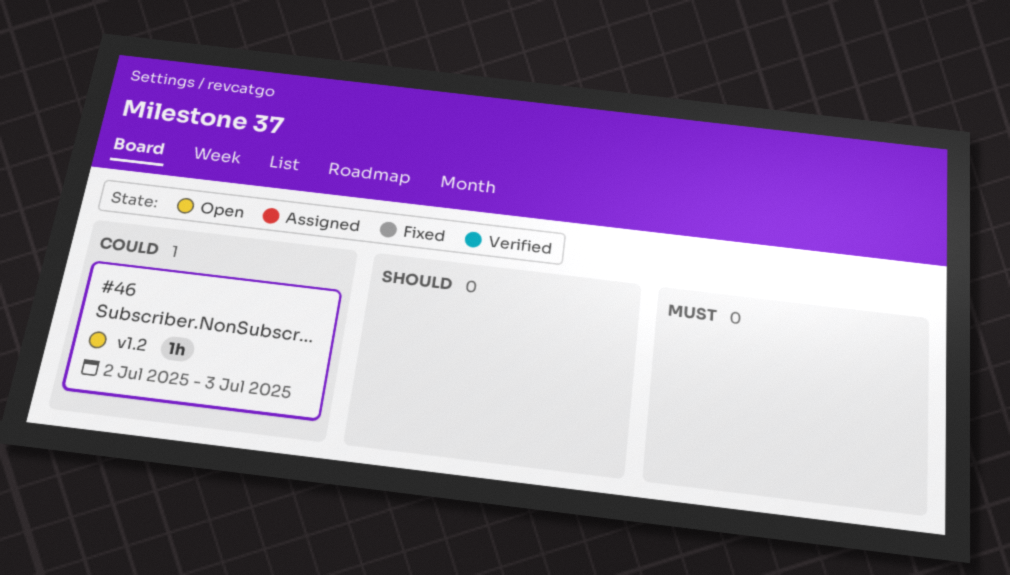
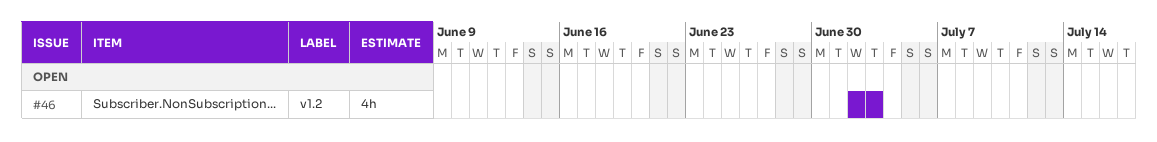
#46, estimate: 1h -> 4h

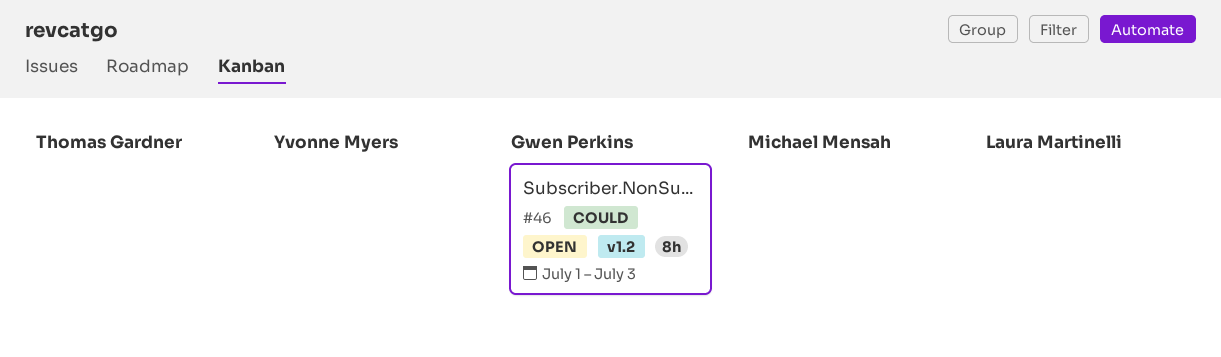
#46, estimate: 4h -> 8h
#46, start: Jul 2 -> Jul 1

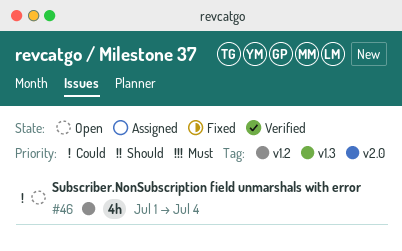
#46, estimate: 8h -> 4h
#46, due: Jul 3 -> Jul 4

